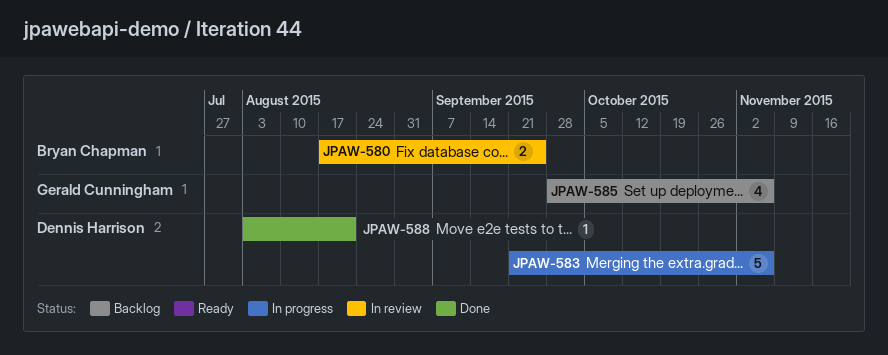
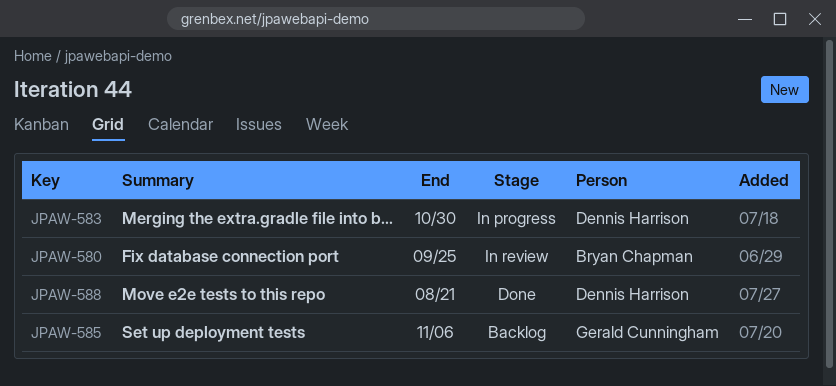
JPAW-583, due: Nov 6 -> Oct 30

